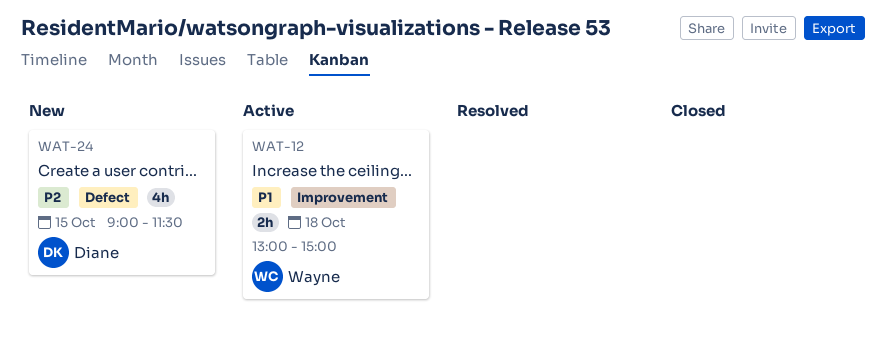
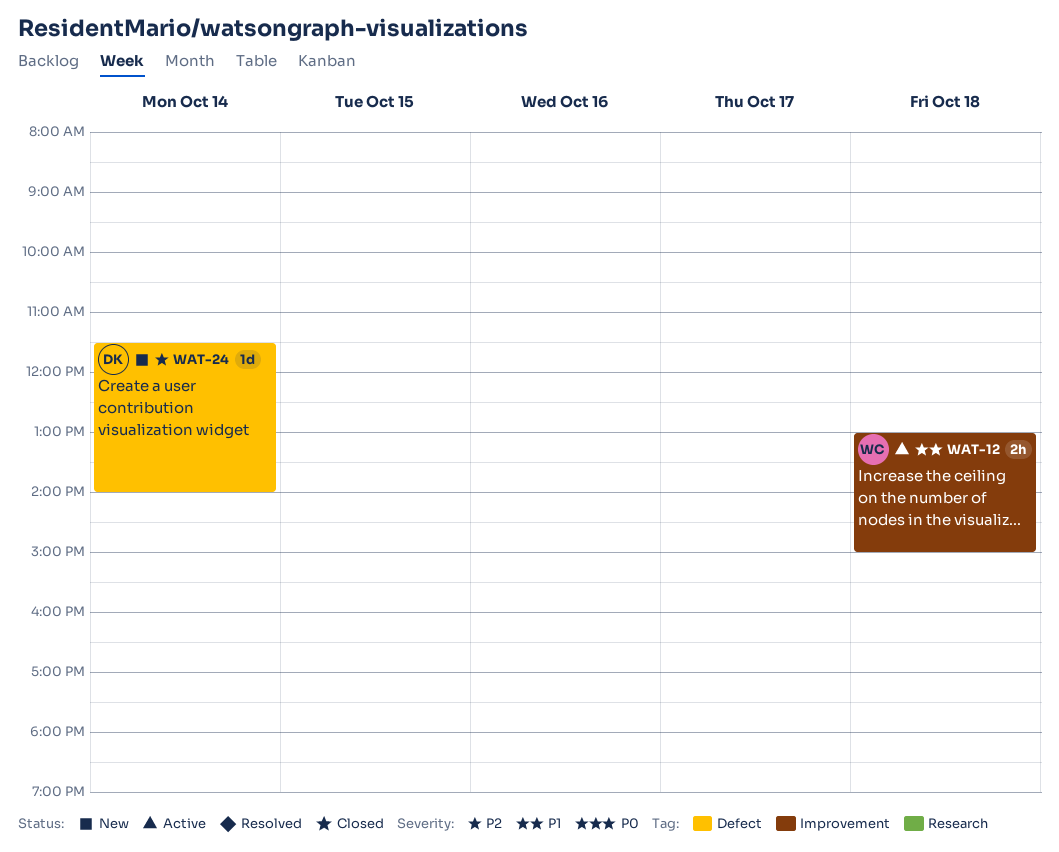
WAT-24, estimate: 4h -> 1d
WAT-24, day: Oct 15 -> Oct 14
WAT-24, begins: 09:00 -> 11:30
WAT-24, ends: 11:30 -> 14:00

